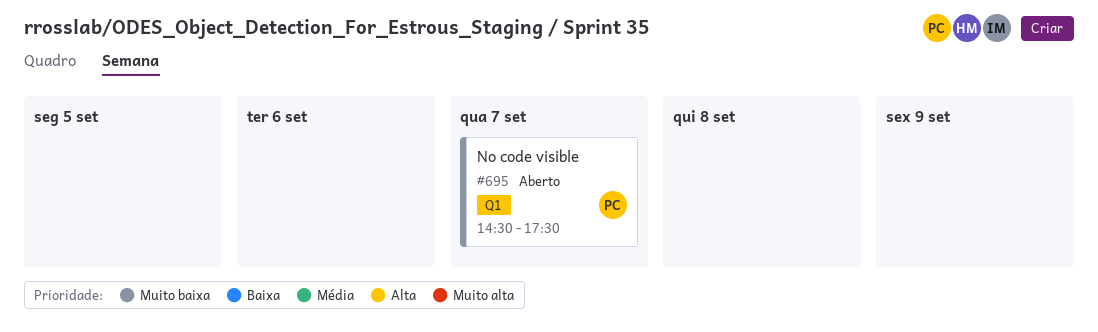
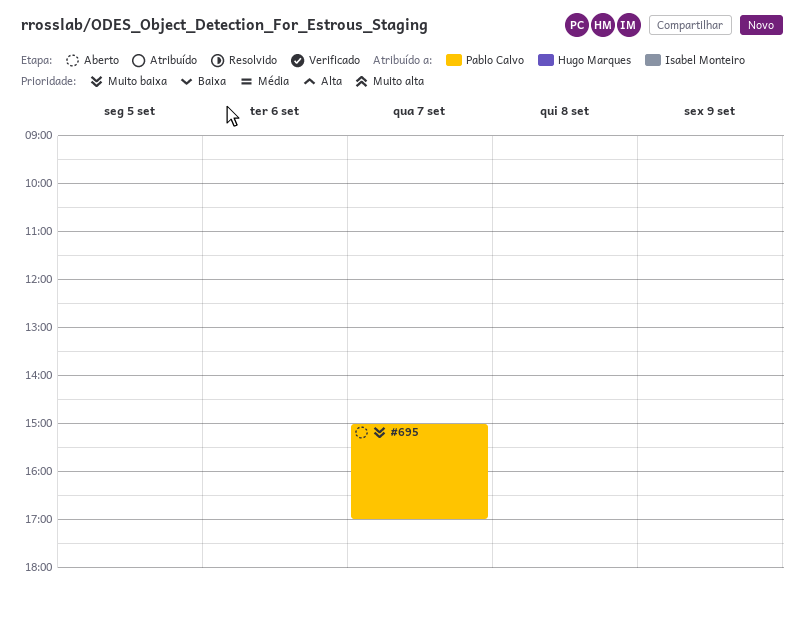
#695, begins: 14:30 -> 15:00
#695, ends: 17:30 -> 17:00

